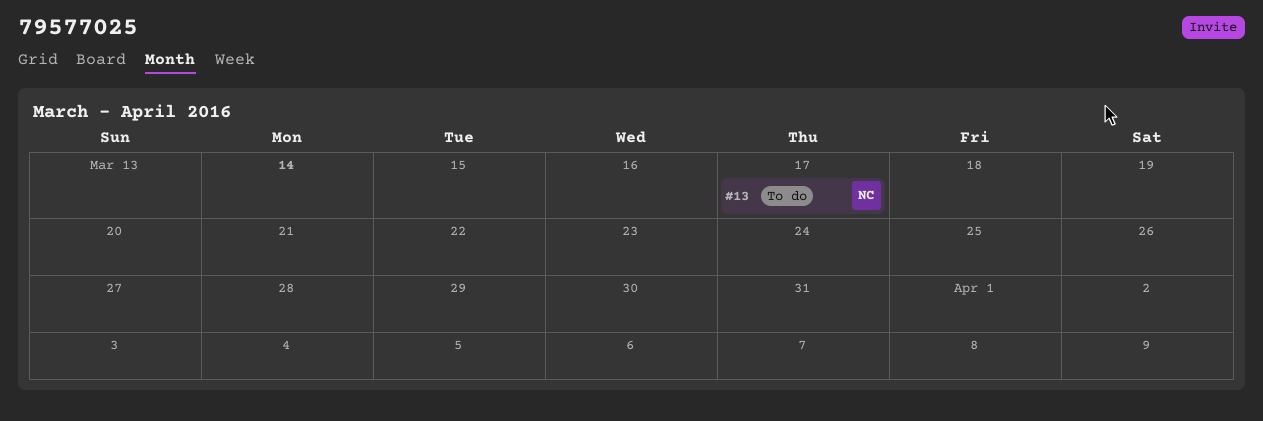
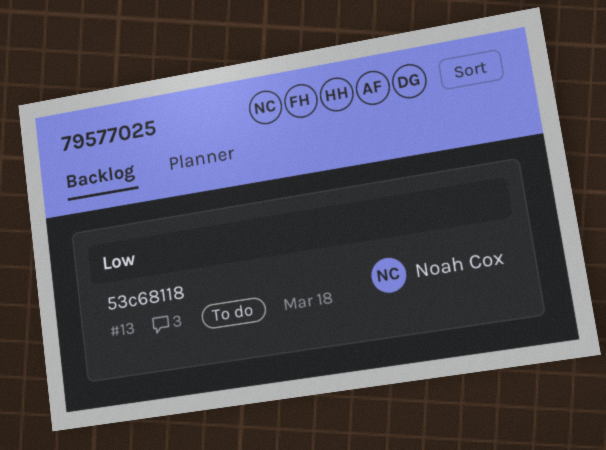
#13, due: Mar 17 -> Mar 18

